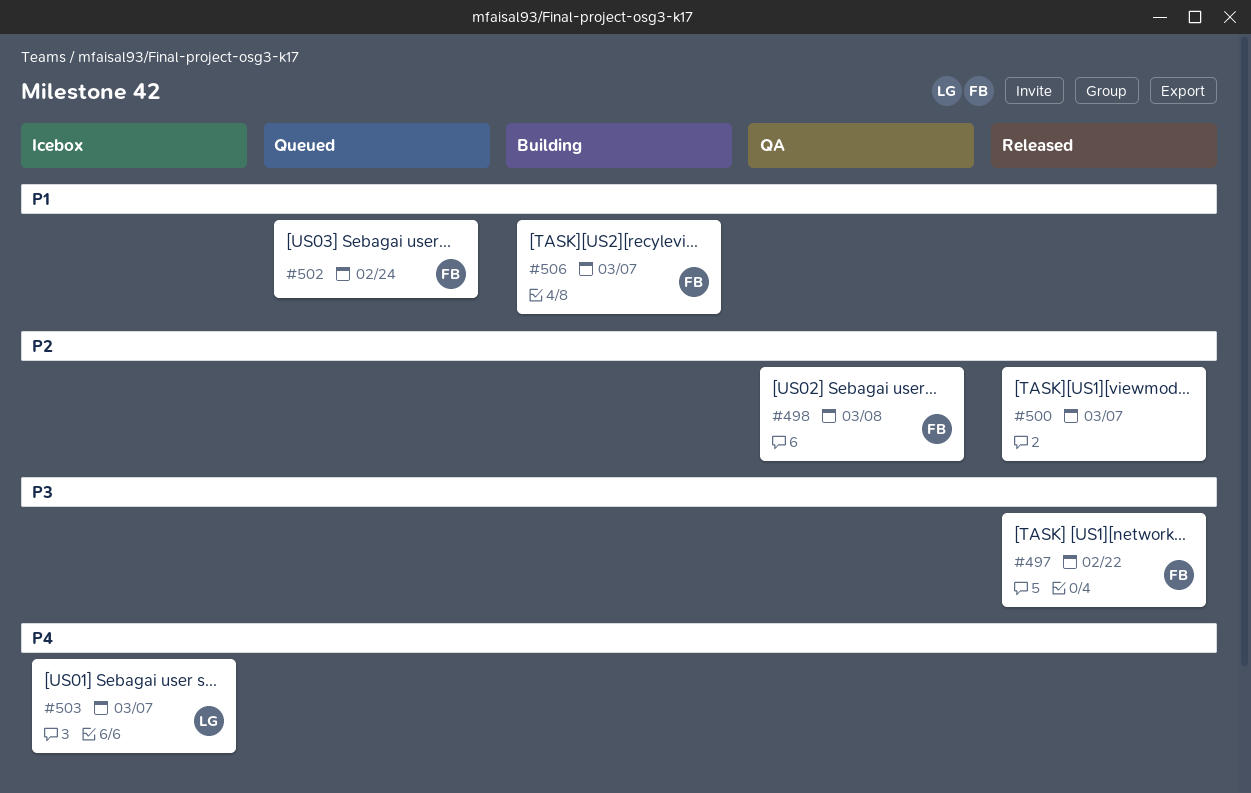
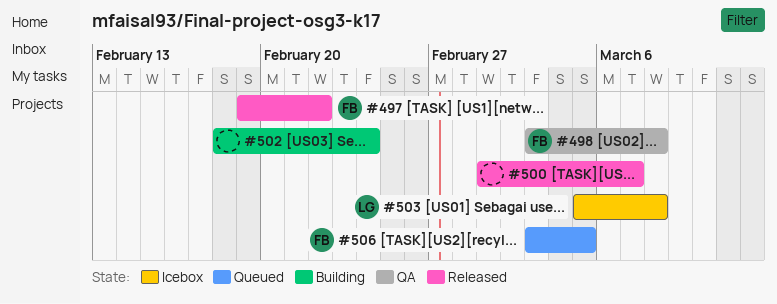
#502, status: Queued -> Building
#502, owner: FB -> none
#503, due: Mar 7 -> Mar 8
#506, status: Building -> Queued
#506, due: Mar 7 -> Mar 5

